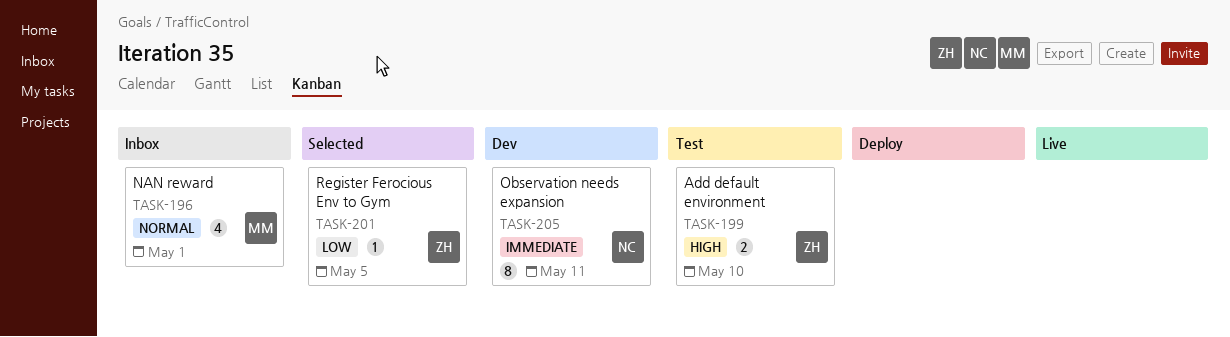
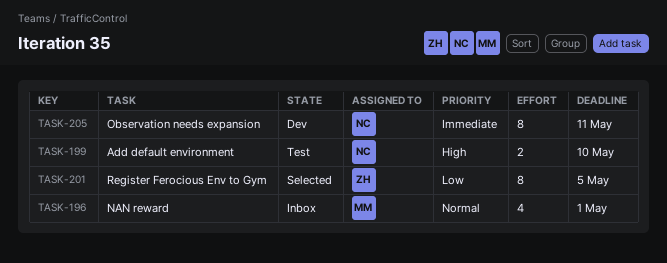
TASK-199, owner: ZH -> NC
TASK-201, estimate: 1 -> 8

